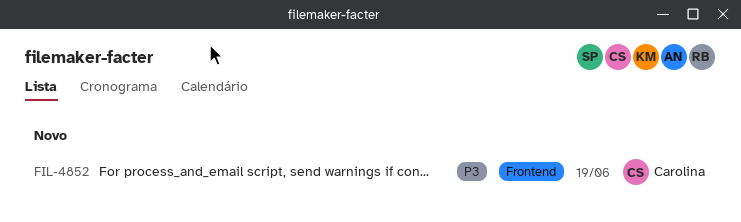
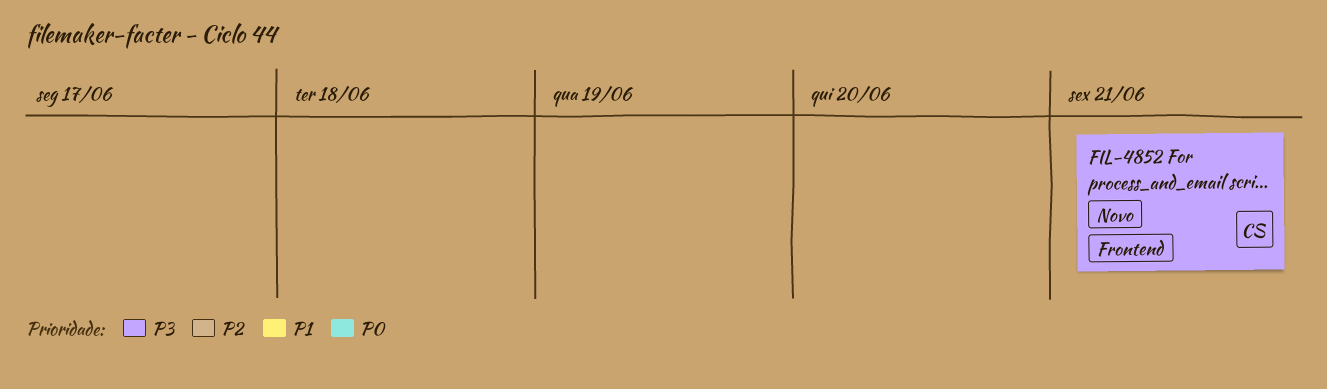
FIL-4852, due: Jun 19 -> Jun 21

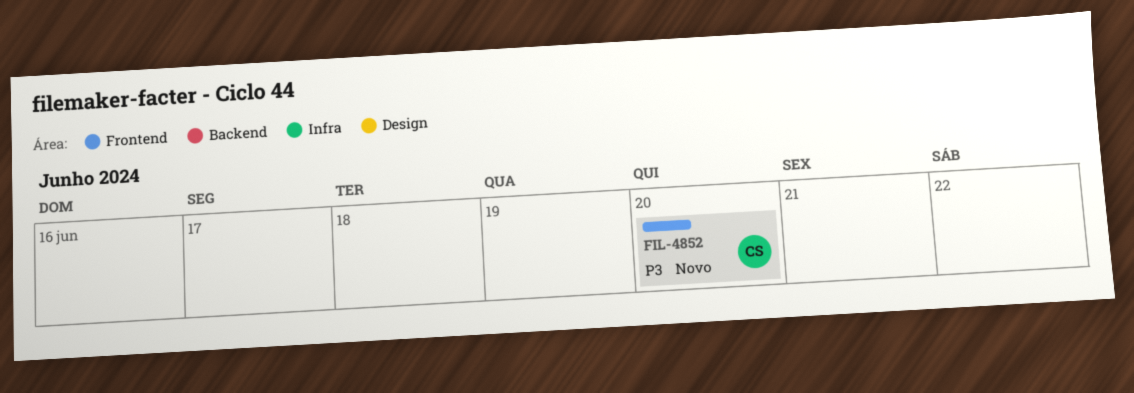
FIL-4852, due: Jun 21 -> Jun 20

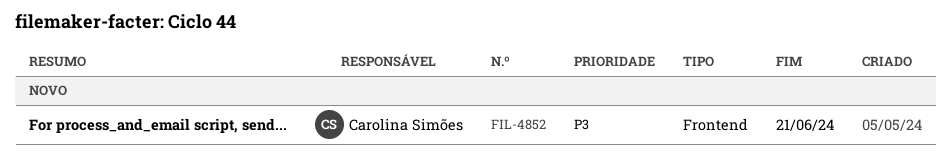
FIL-4852, due: Jun 20 -> Jun 21

